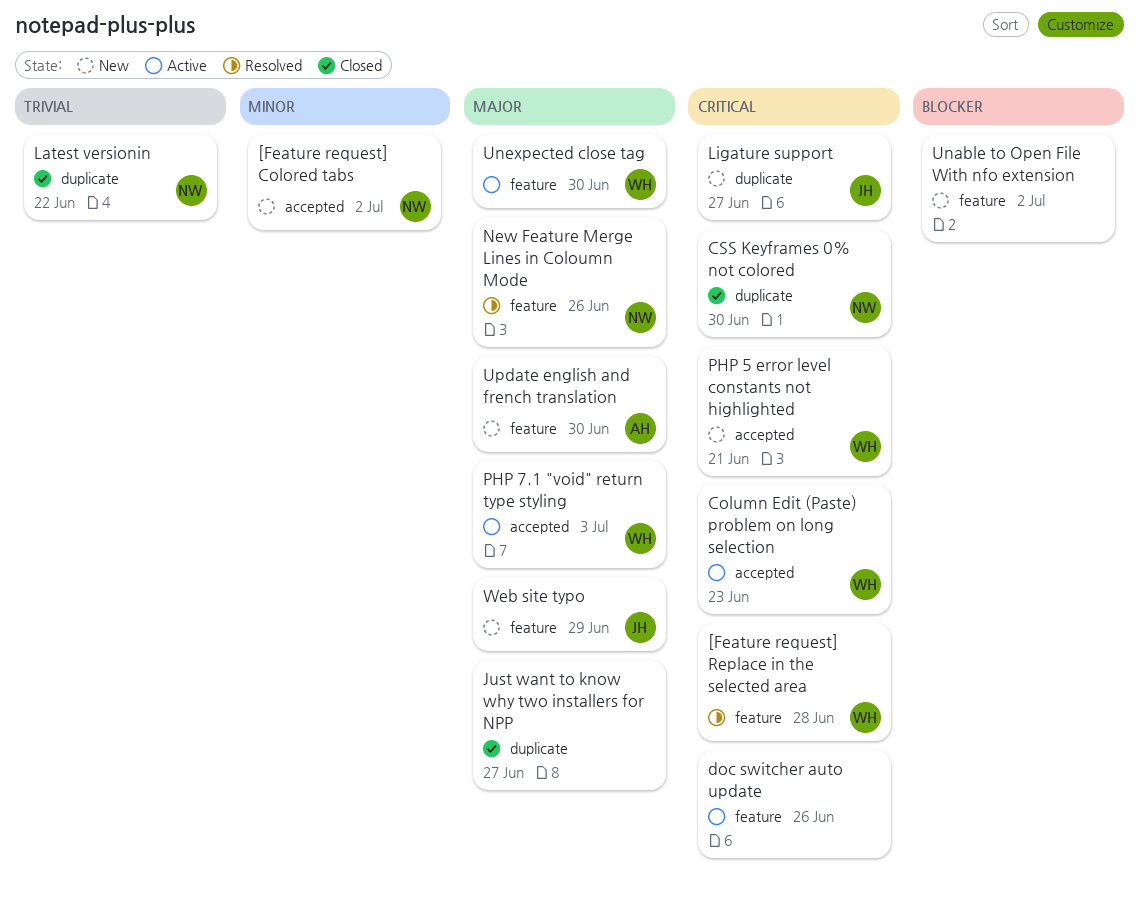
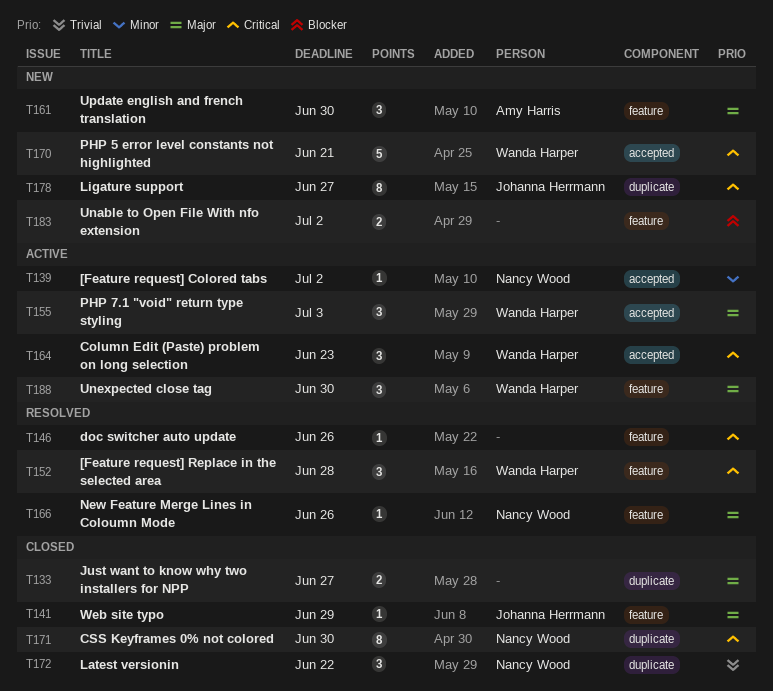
[Feature request] Colored tabs, status: New -> Active
doc switcher auto update, status: Active -> Resolved
Web site typo, status: New -> Closed

